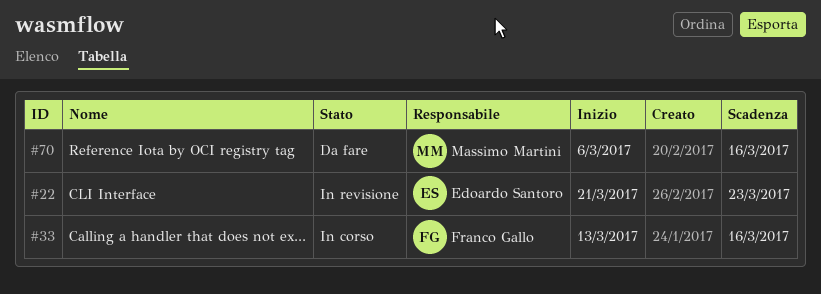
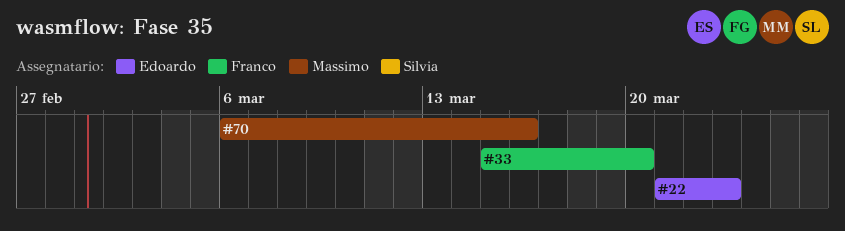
#33, start: Mar 13 -> Mar 15
#33, due: Mar 16 -> Mar 20

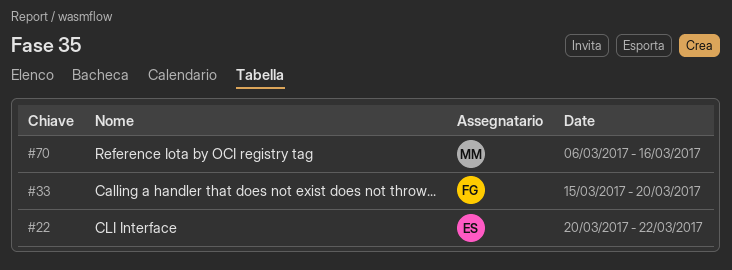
#22, start: Mar 21 -> Mar 20
#22, due: Mar 23 -> Mar 22

